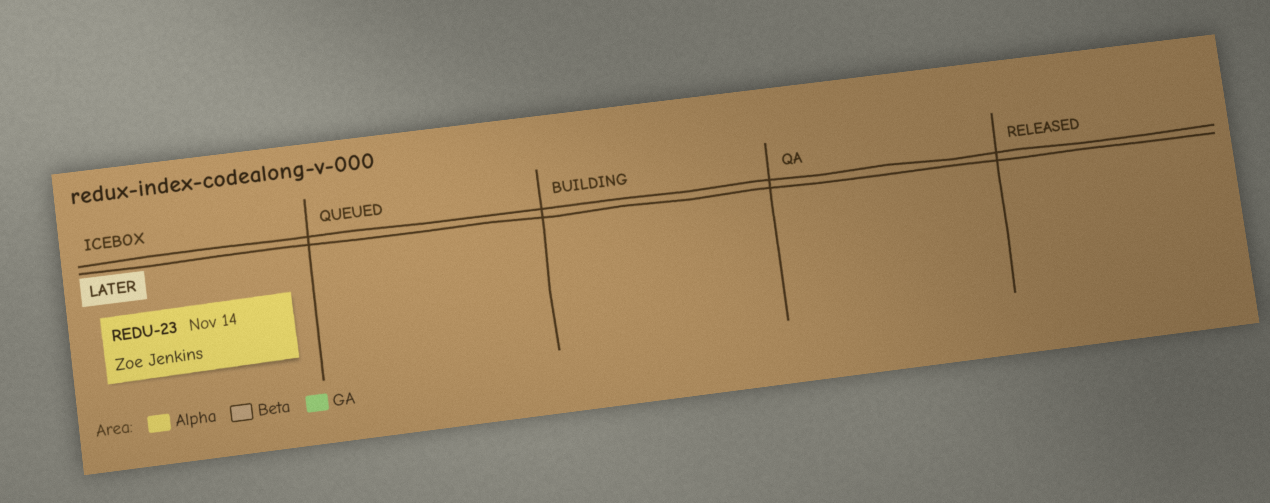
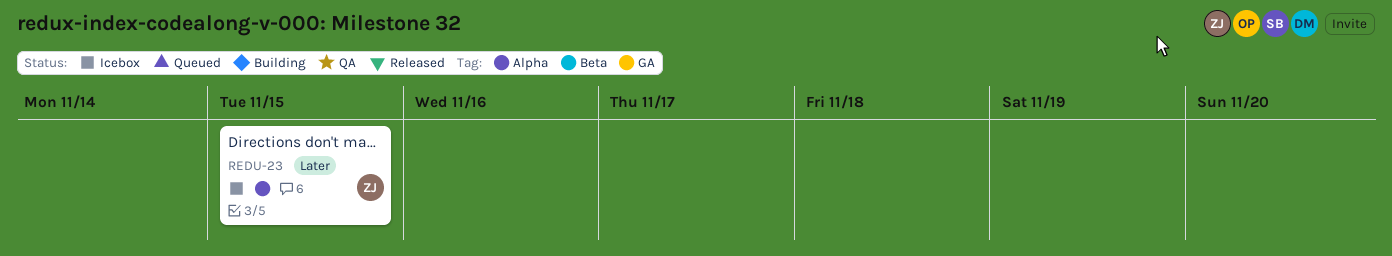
REDU-23, due: Nov 14 -> Nov 15

